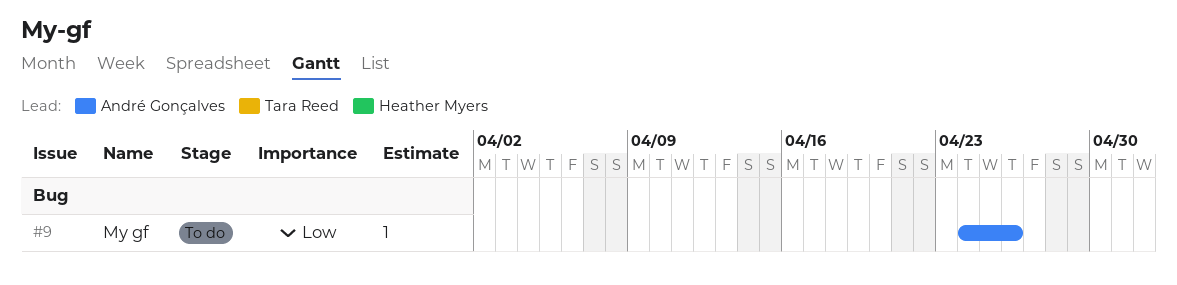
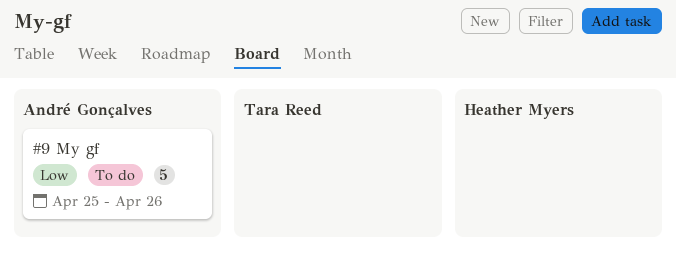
#9, estimate: 1 -> 5
#9, start: Apr 24 -> Apr 25

